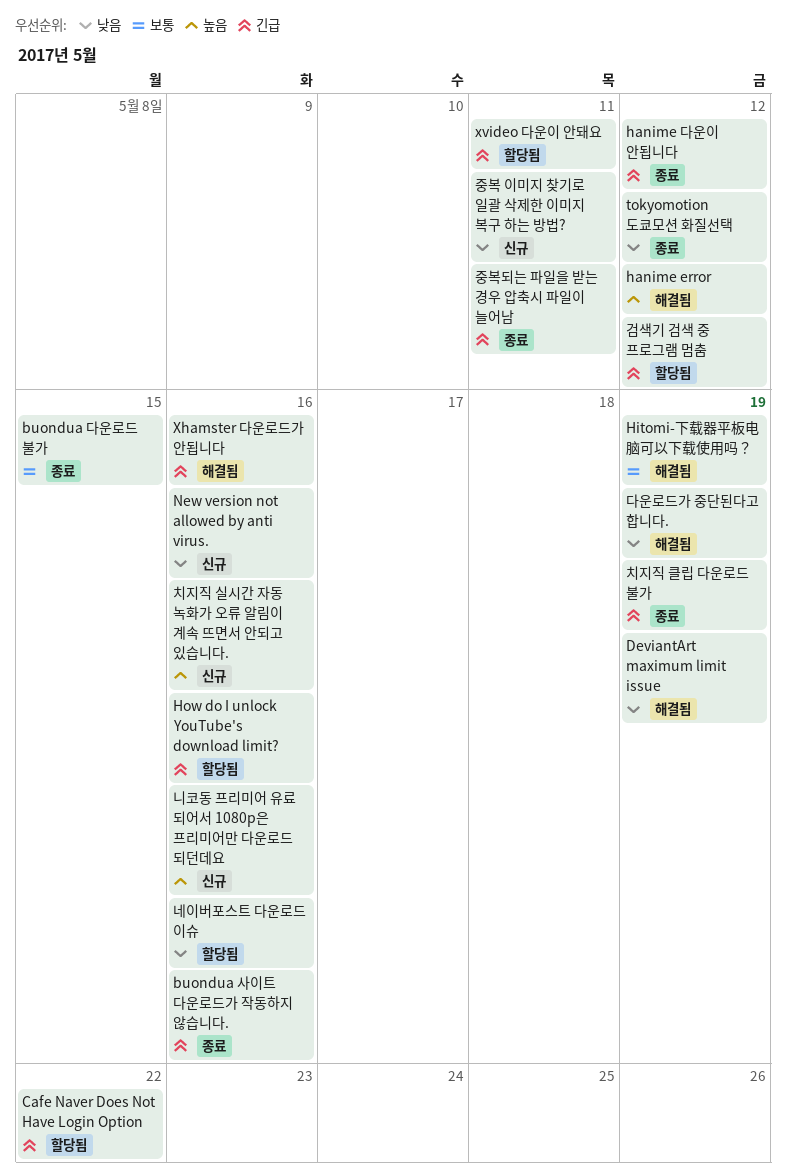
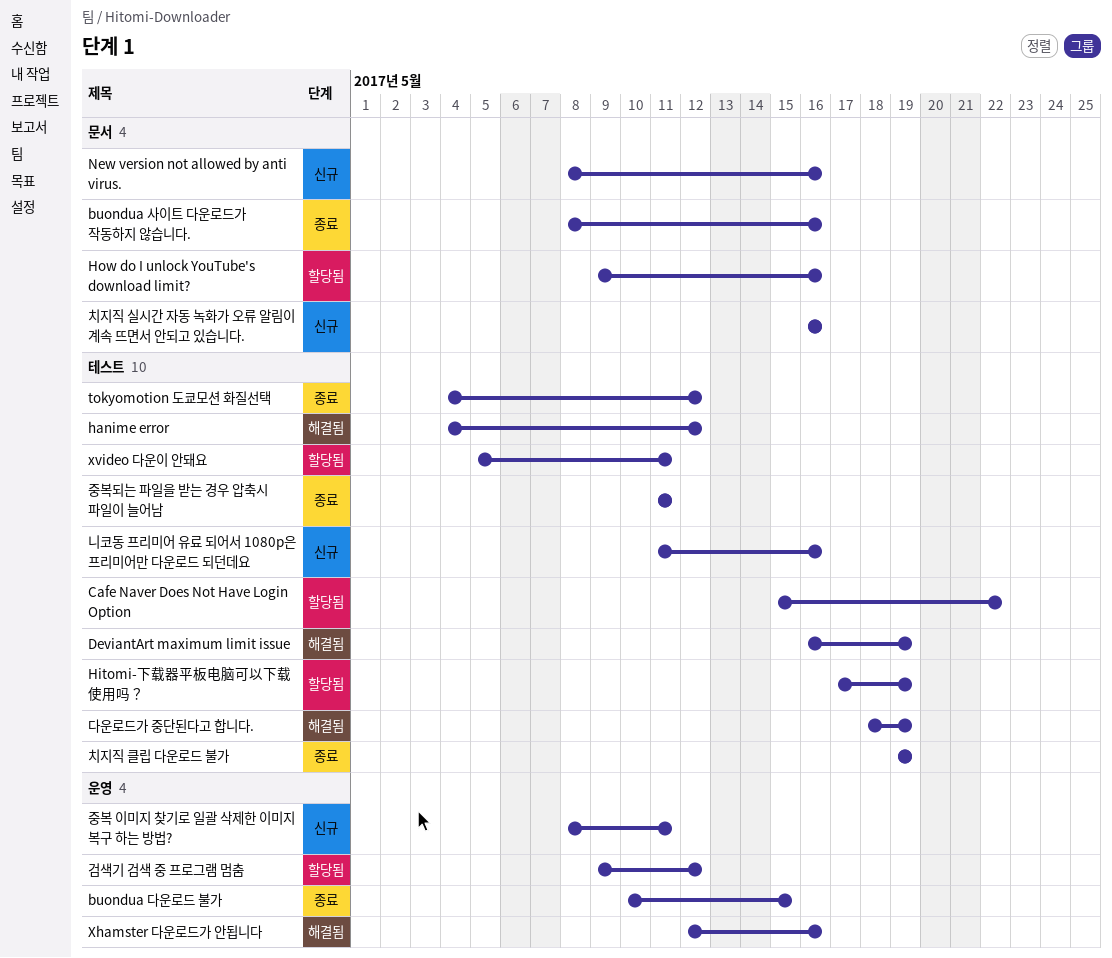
hanime 다운이 안됩니다: present -> none
Hitomi-下载器平板电脑可以下载使用吗？, status: 해결됨 -> 할당됨
네이버포스트 다운로드 이슈: present -> none

